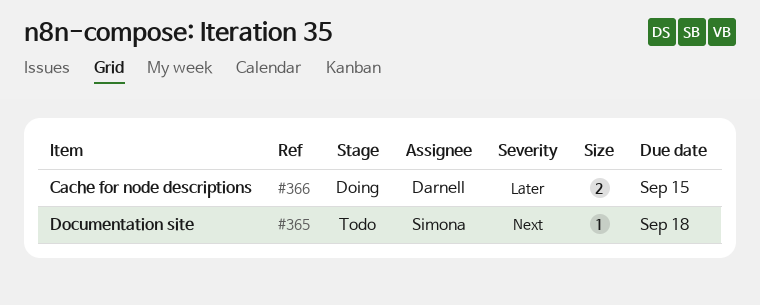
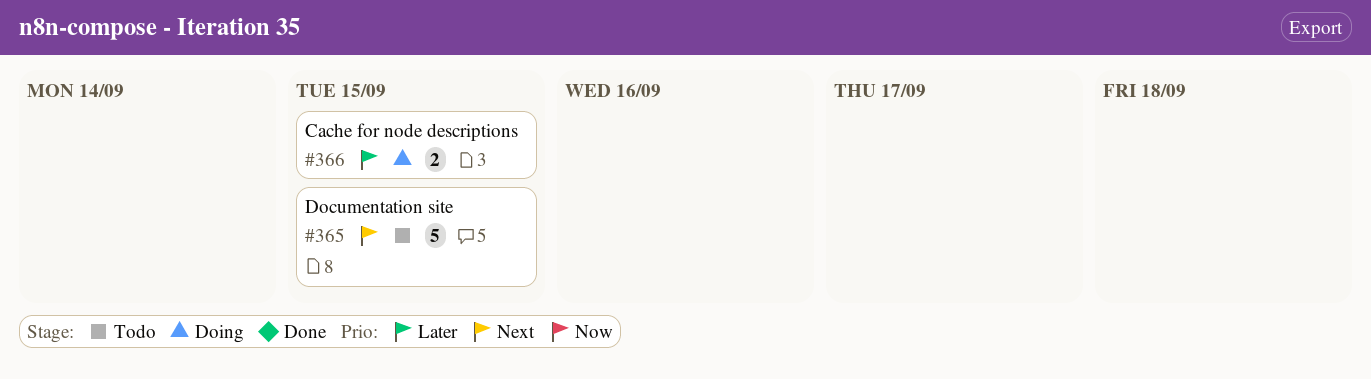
#365, estimate: 1 -> 5
#365, due: Sep 18 -> Sep 15

